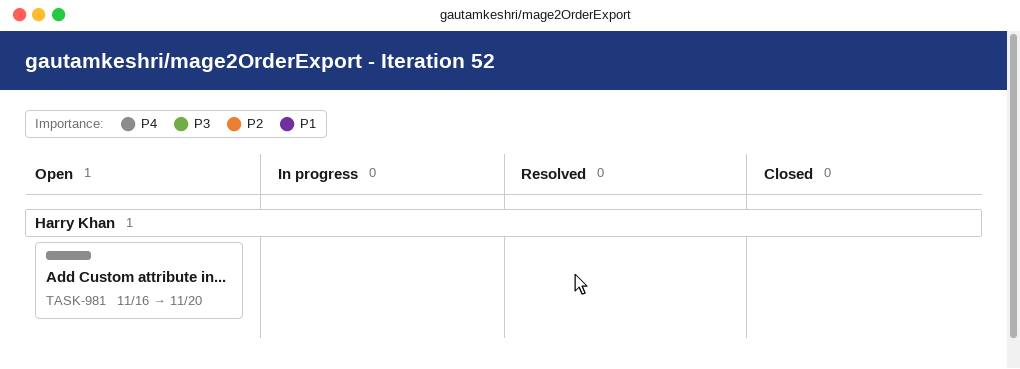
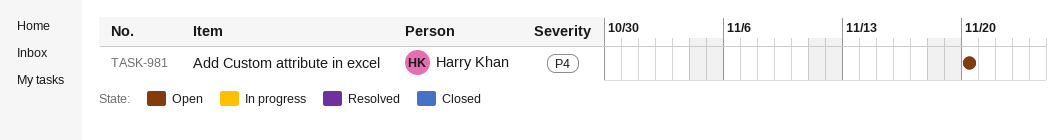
TASK-981, start: Nov 16 -> Nov 20

